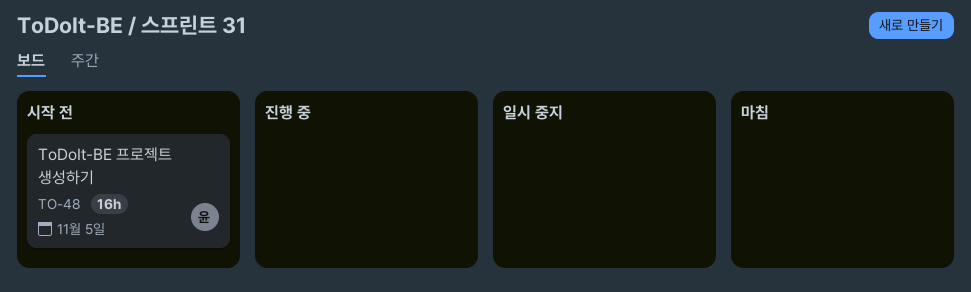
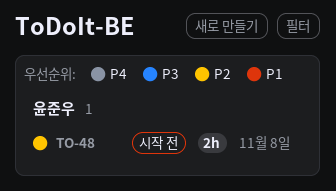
TO-48, estimate: 16h -> 2h
TO-48, due: Nov 5 -> Nov 8

